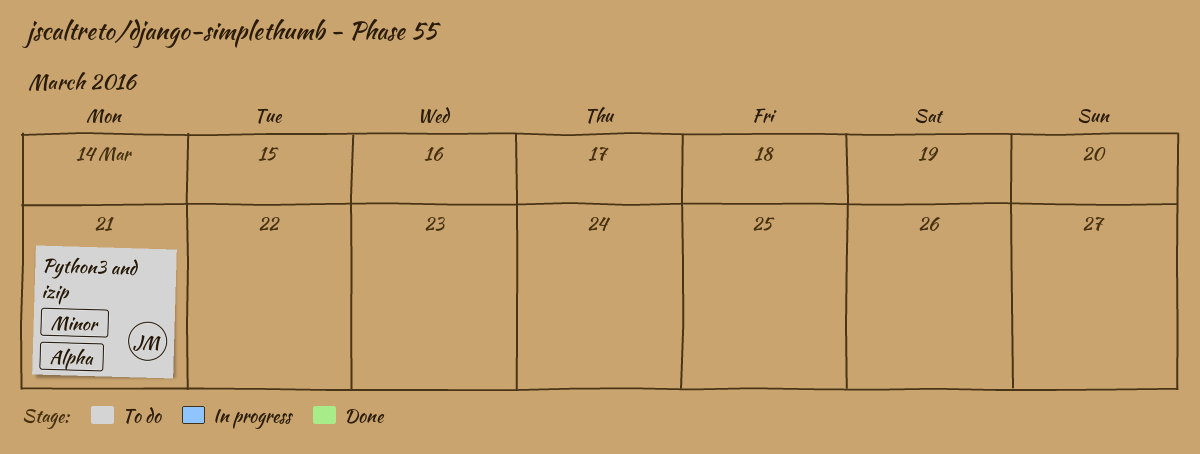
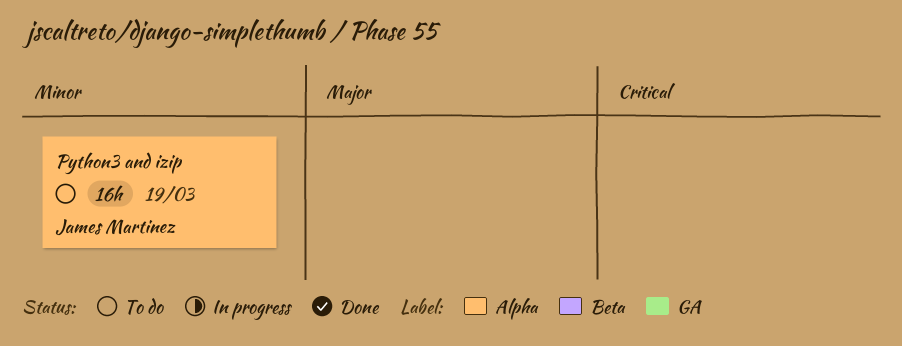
Python3 and izip, due: Mar 21 -> Mar 19

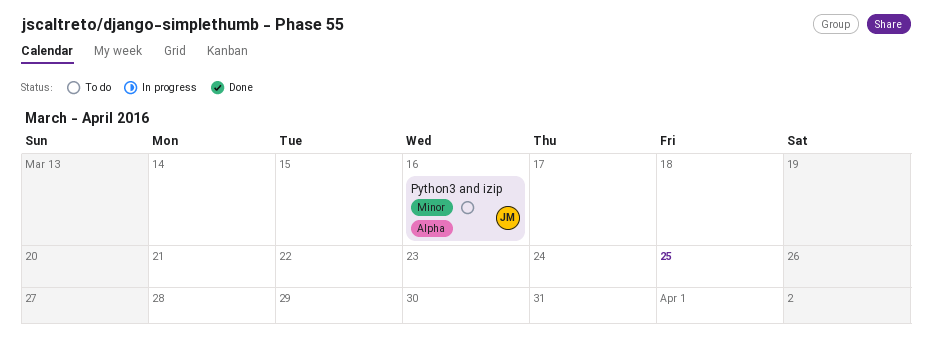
Python3 and izip, due: Mar 19 -> Mar 16

